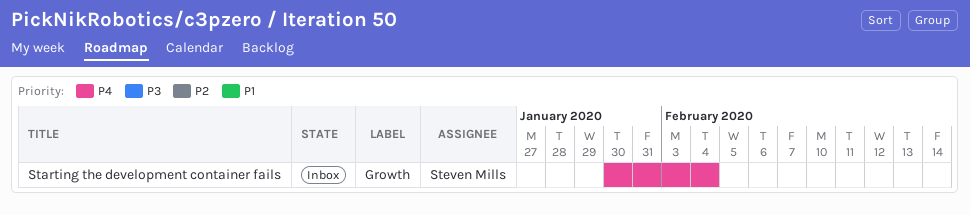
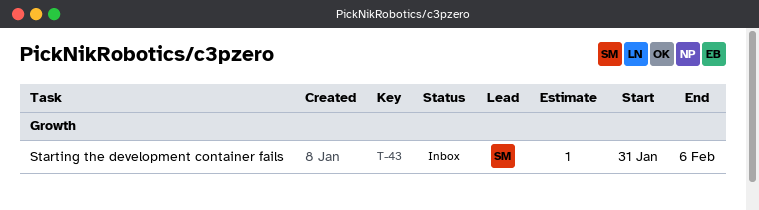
Starting the development container fails, start: Jan 30 -> Jan 31
Starting the development container fails, due: Feb 4 -> Feb 6

